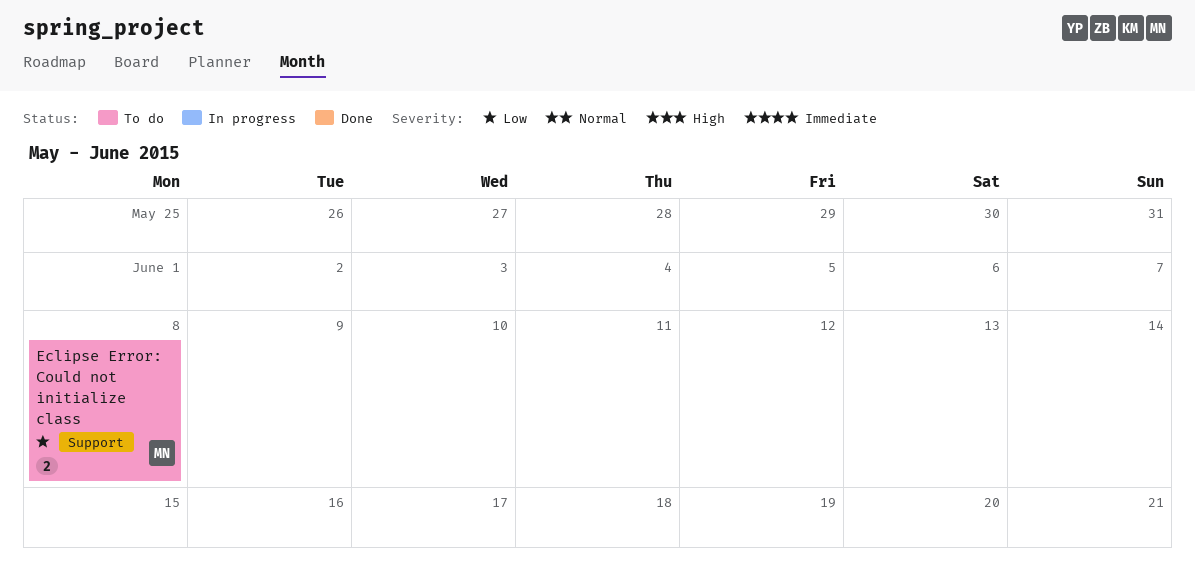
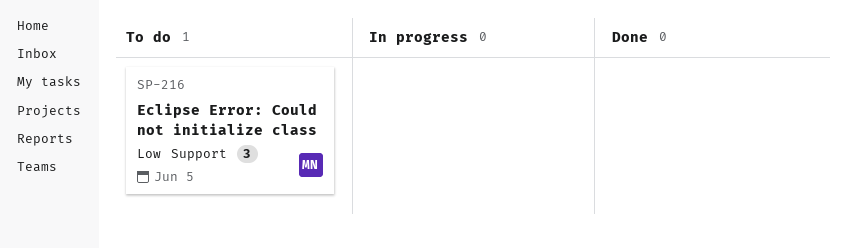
Eclipse Error: Could not initialize class, estimate: 2 -> 3
Eclipse Error: Could not initialize class, due: Jun 8 -> Jun 5

